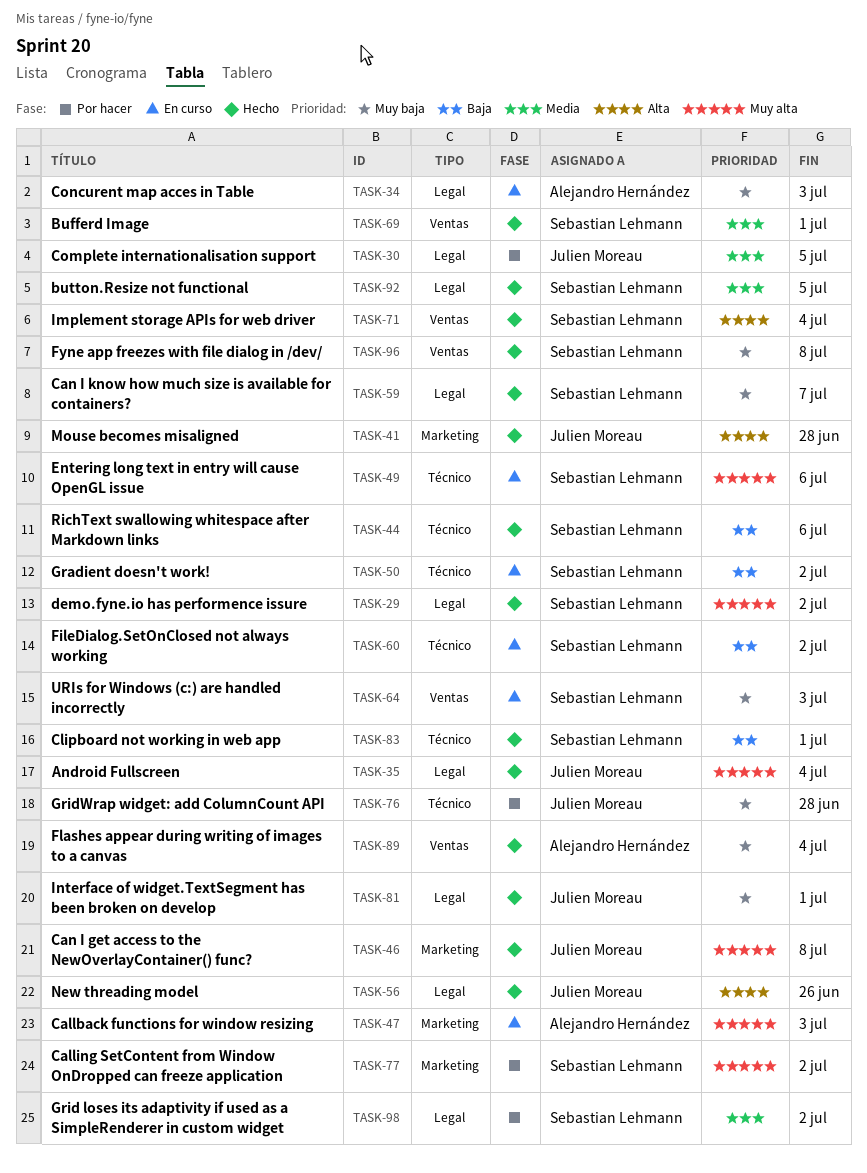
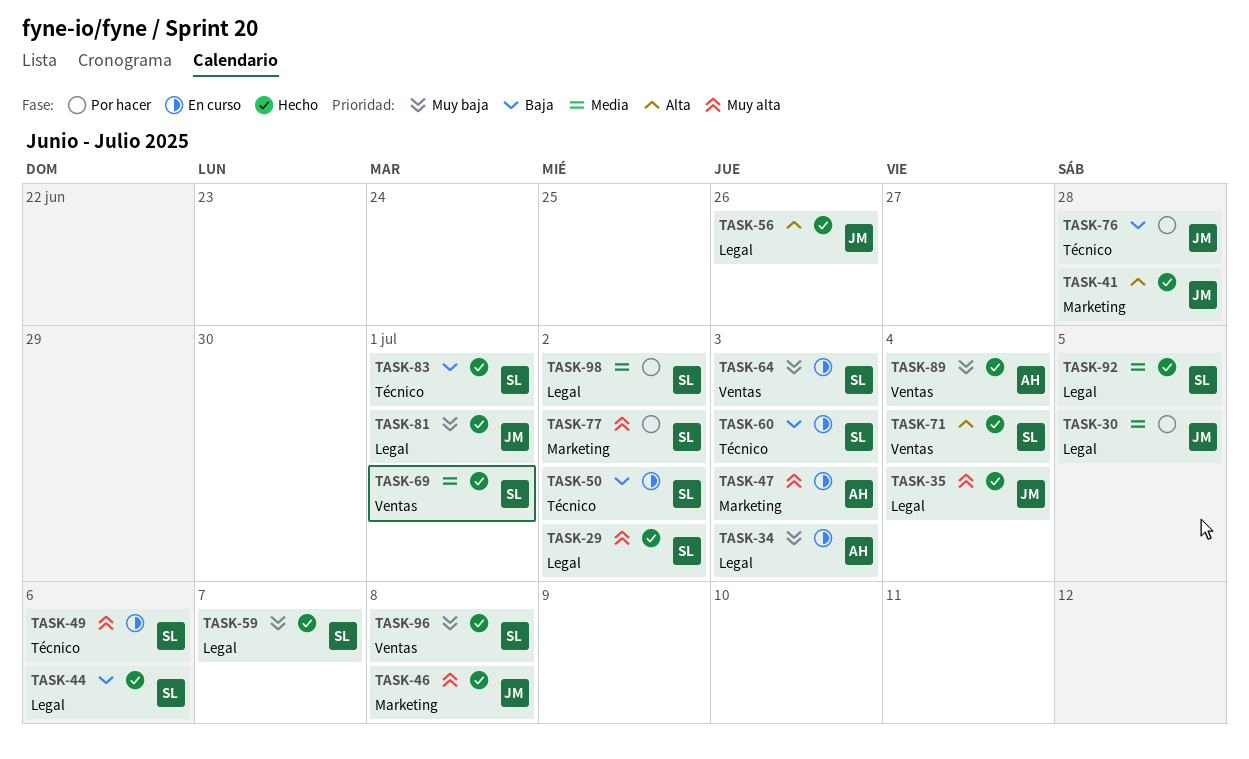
TASK-44, label: Técnico -> Legal
TASK-60, due: Jul 2 -> Jul 3
TASK-76, priority: Muy baja -> Baja

